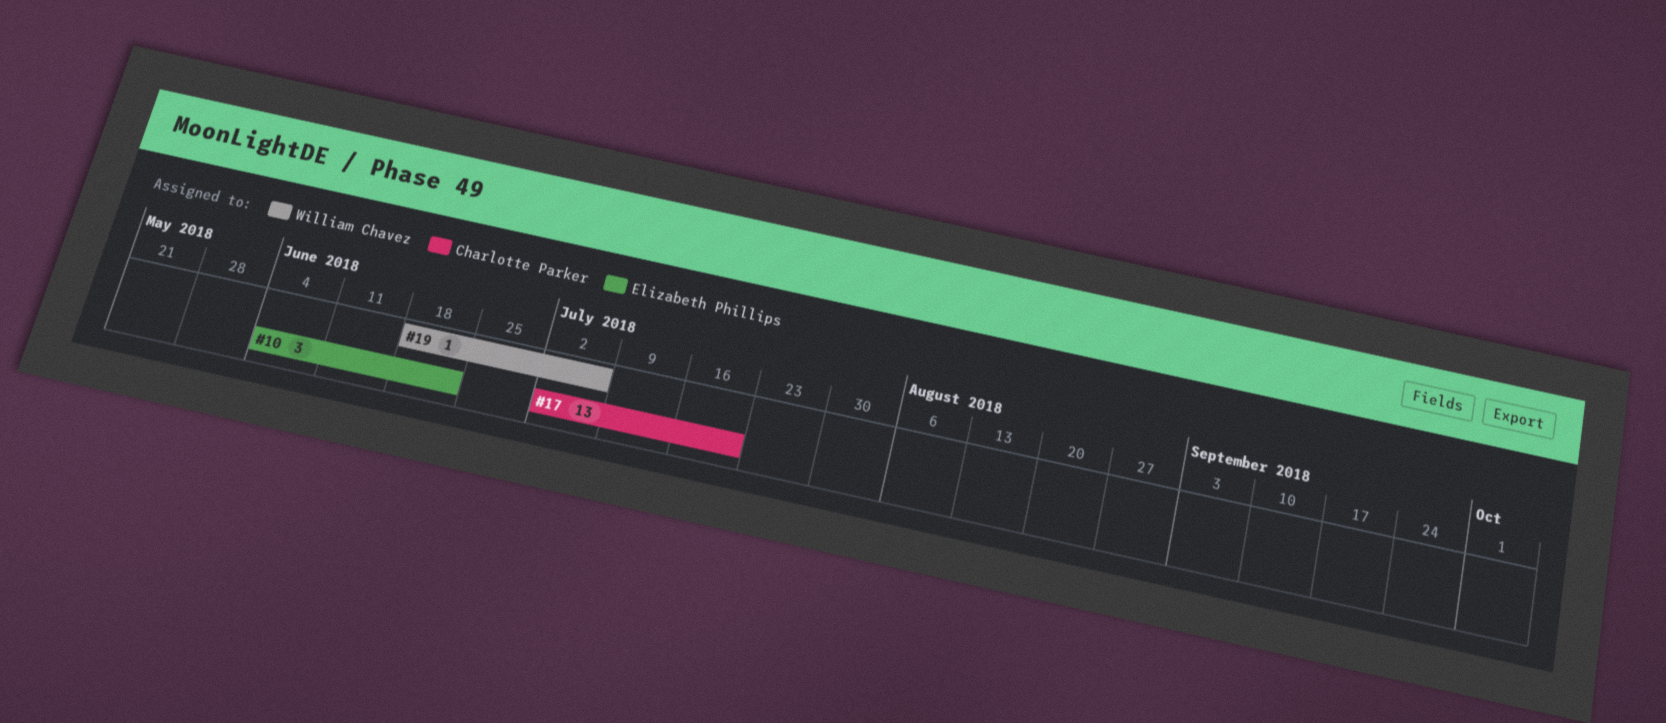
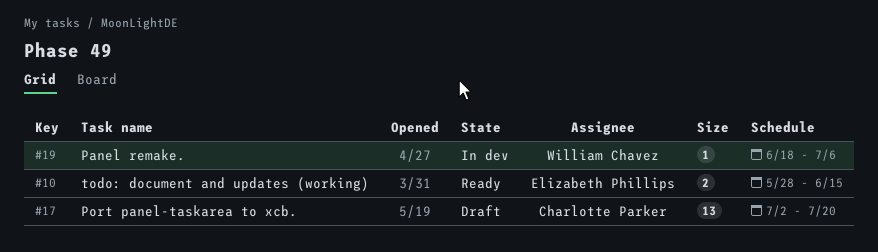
#10, estimate: 3 -> 2
#10, start: Jun 4 -> May 28
#10, due: Jun 22 -> Jun 15

